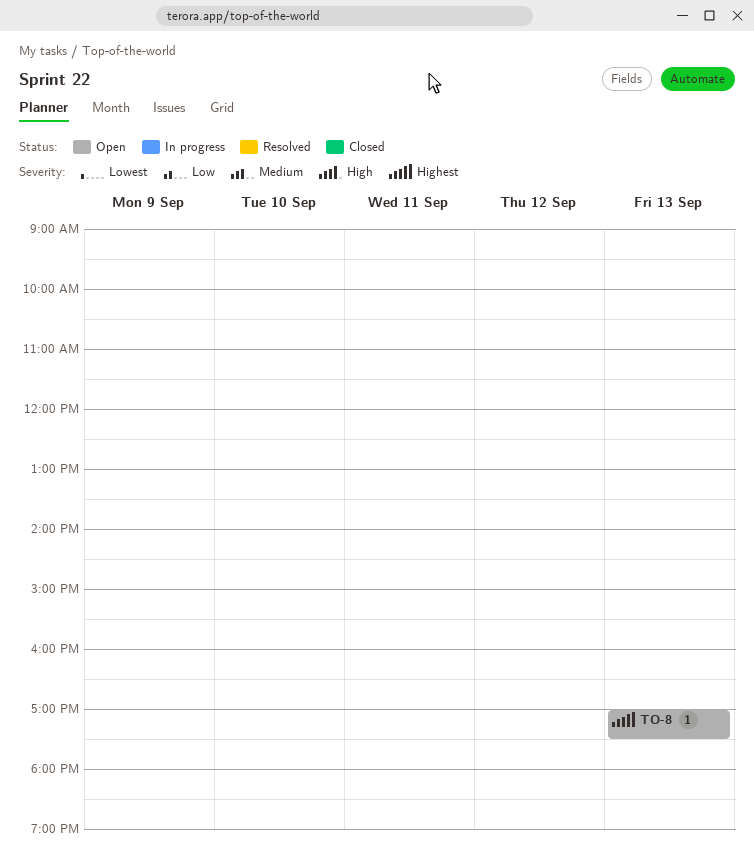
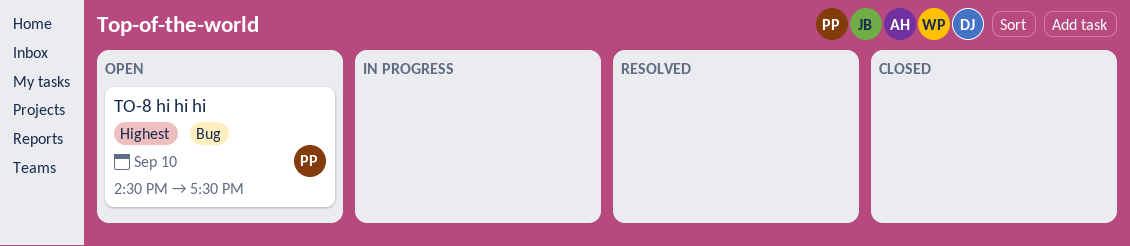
TO-8, day: Sep 13 -> Sep 10
TO-8, begins: 17:00 -> 14:30

